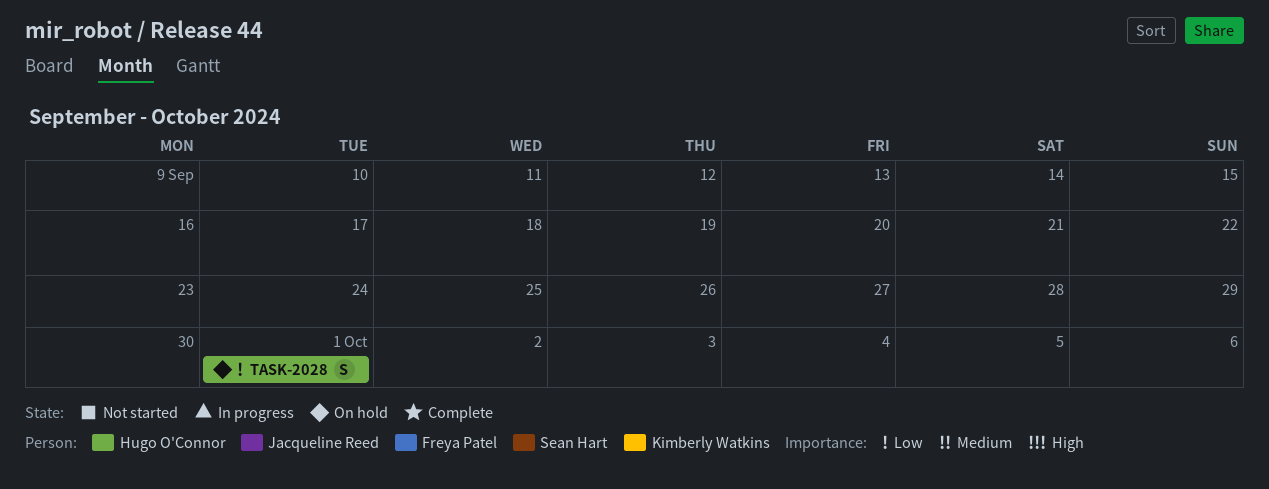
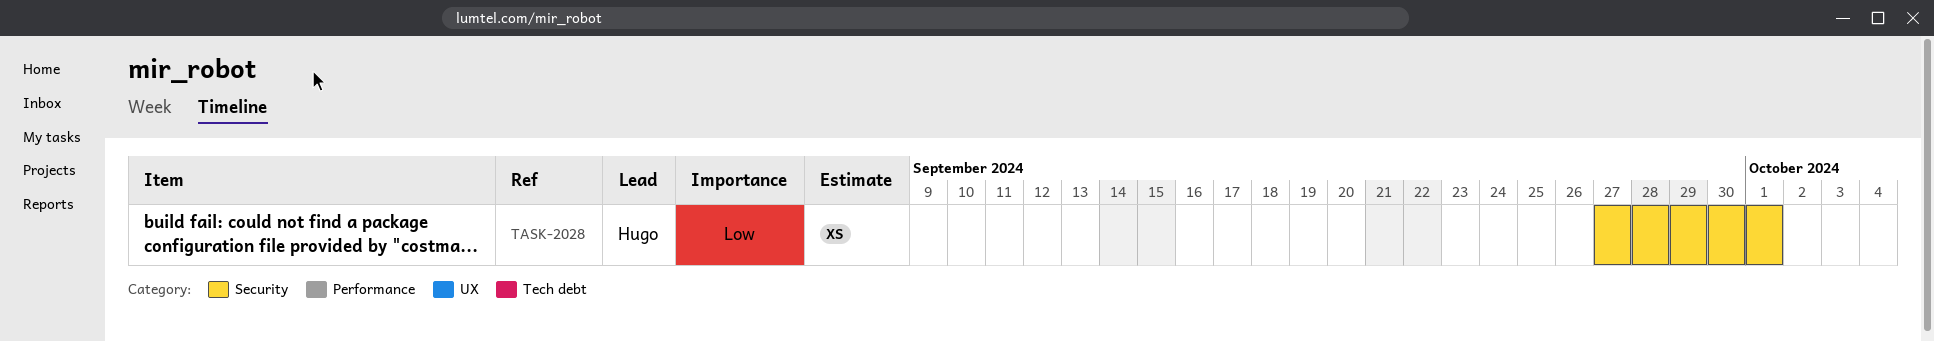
TASK-2028, estimate: S -> XS
TASK-2028, start: Oct 1 -> Sep 27

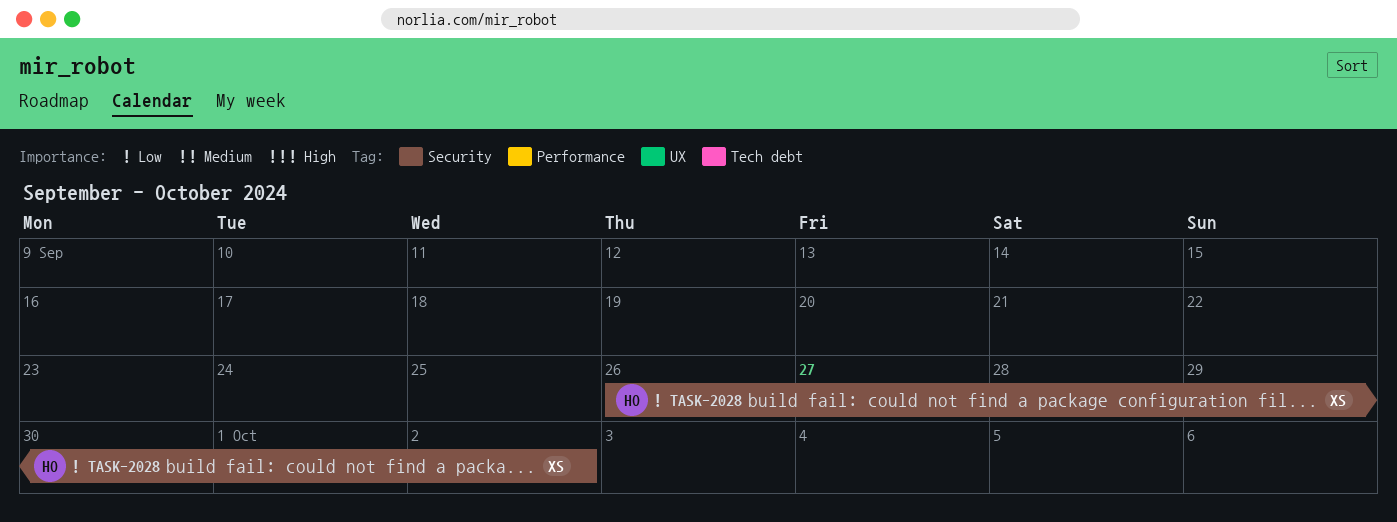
TASK-2028, start: Sep 27 -> Sep 26
TASK-2028, due: Oct 1 -> Oct 2

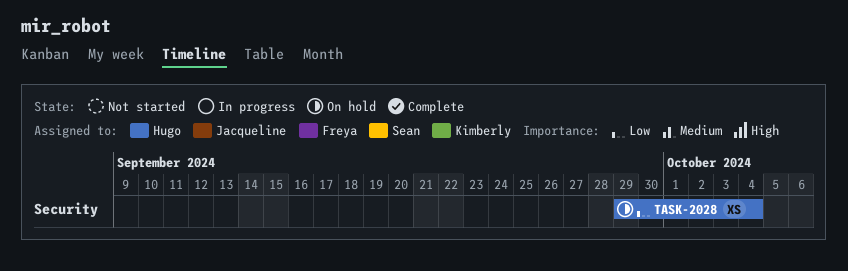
TASK-2028, start: Sep 26 -> Sep 29
TASK-2028, due: Oct 2 -> Oct 4

